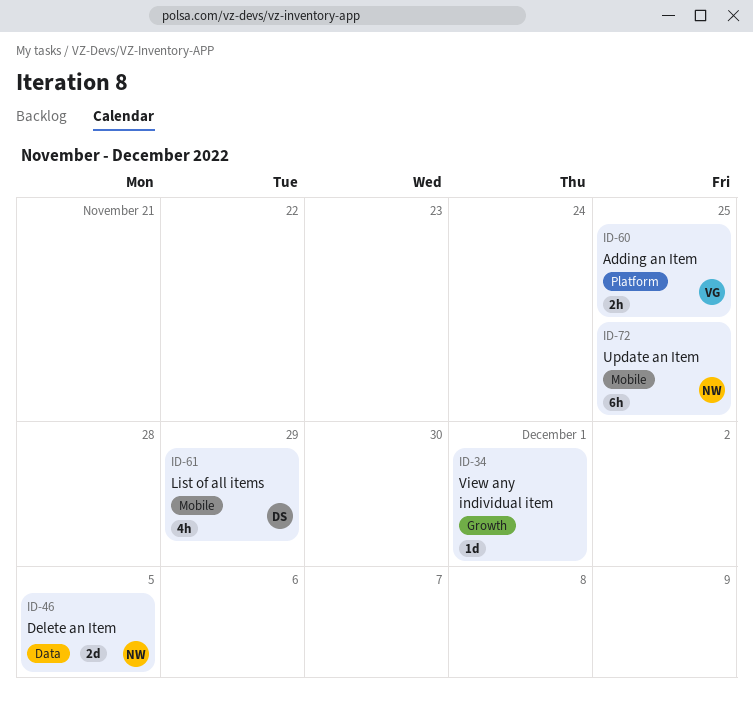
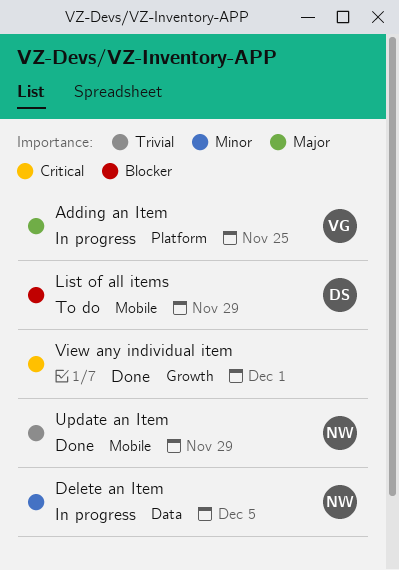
Update an Item, due: Nov 25 -> Nov 29

